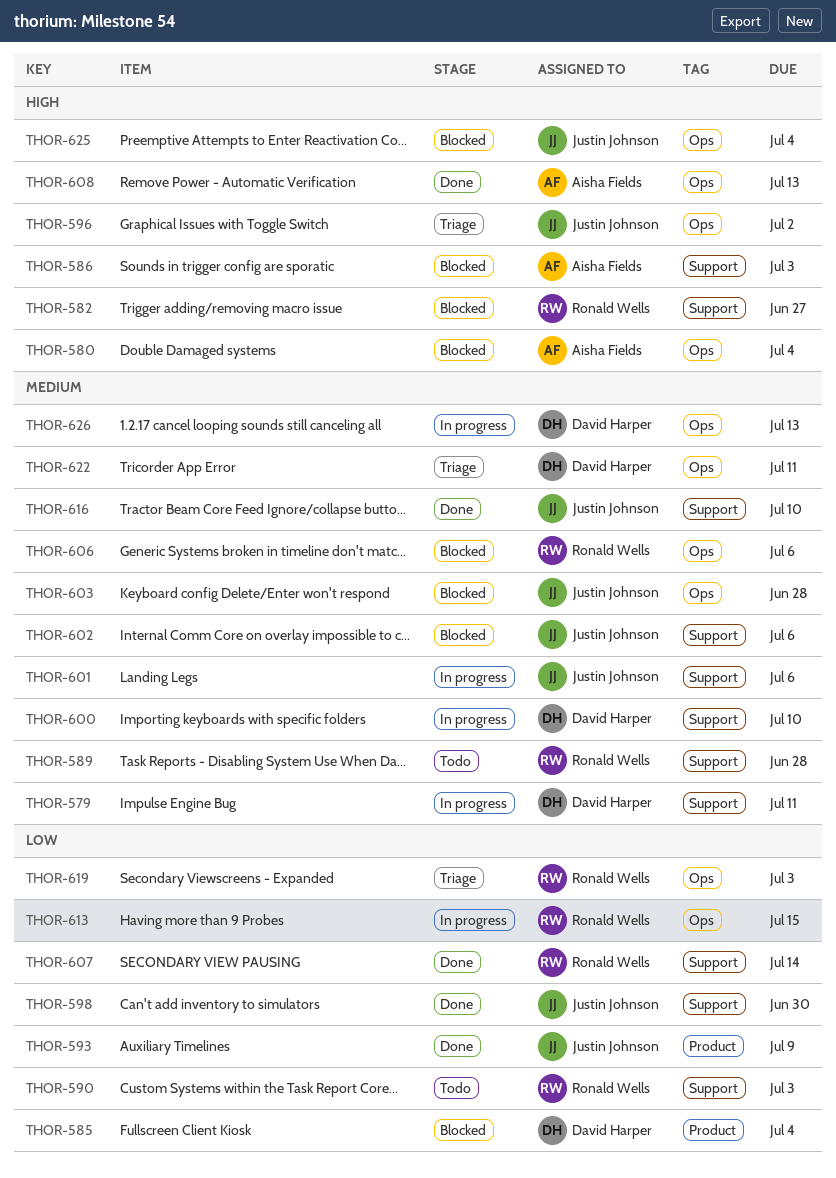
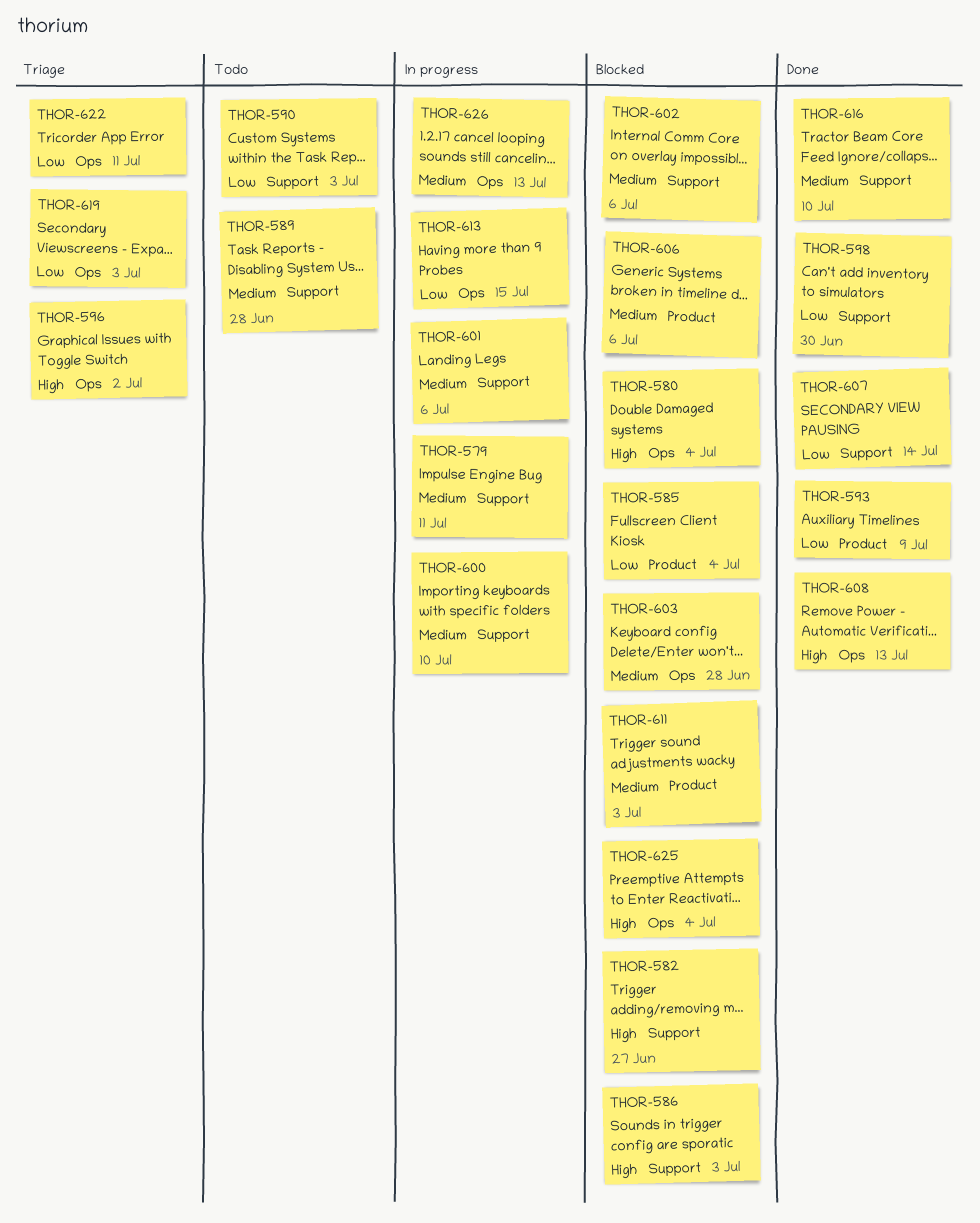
THOR-606, label: Ops -> Product
THOR-611: none -> present
THOR-622, priority: Medium -> Low

